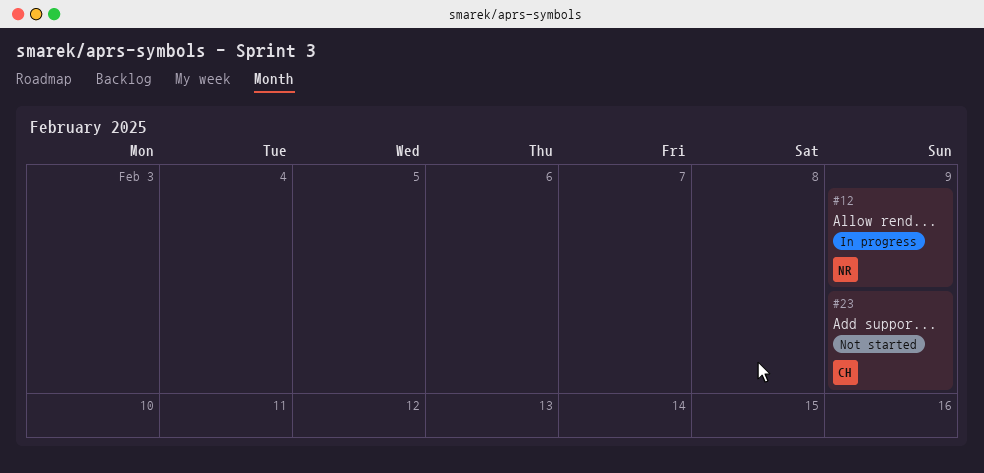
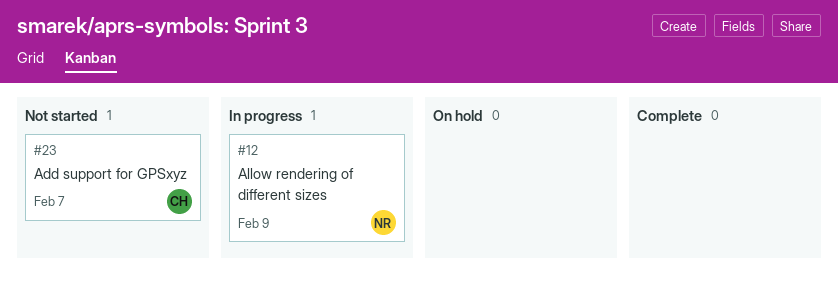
#23, due: Feb 9 -> Feb 7

